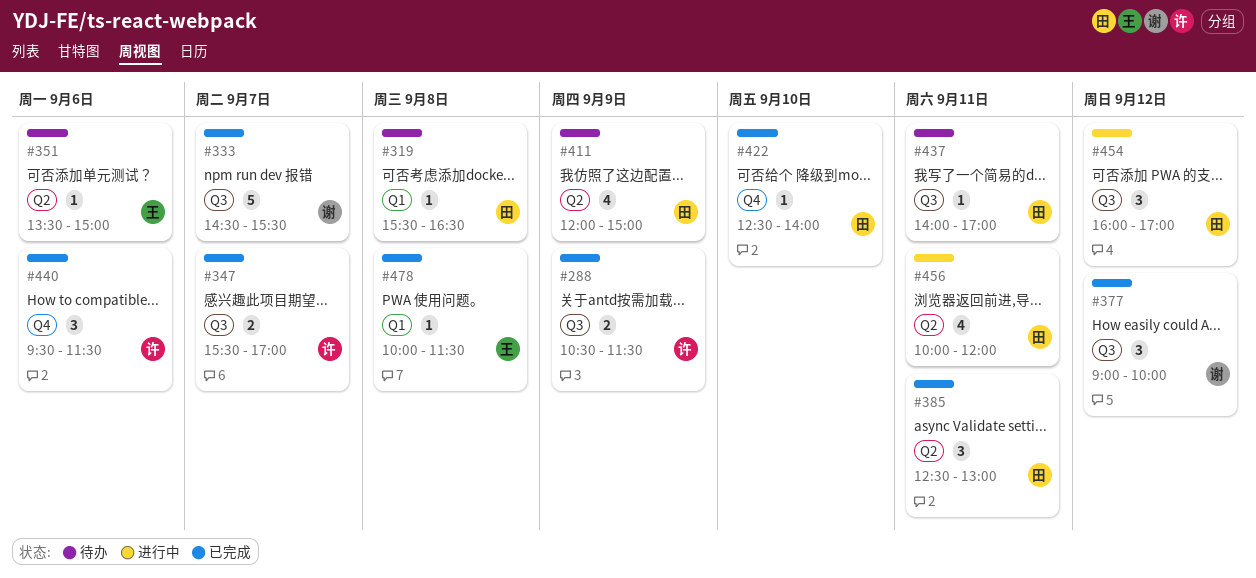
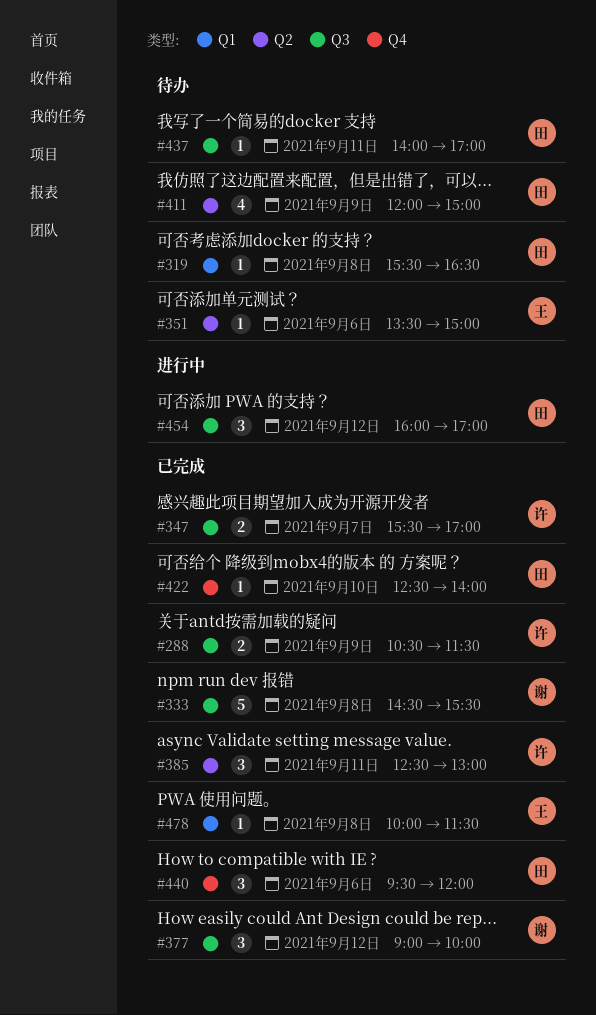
#333, day: Sep 7 -> Sep 8
#385, owner: 田 -> 许
#440, owner: 许 -> 田
#440, ends: 11:30 -> 12:00
#456: present -> none

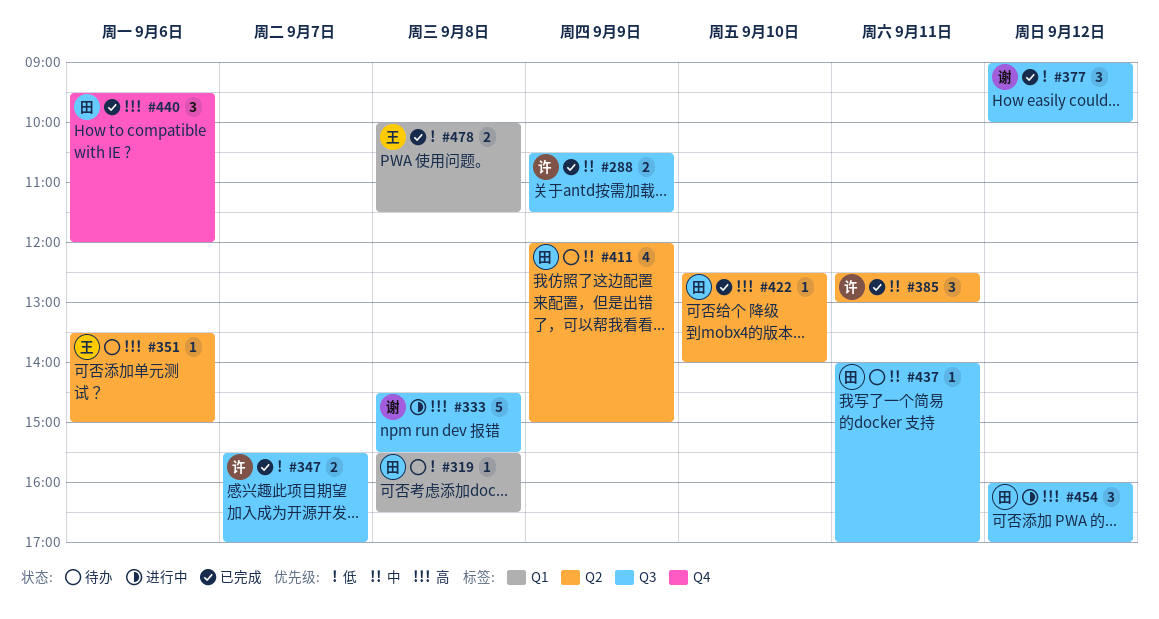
#333, status: 已完成 -> 进行中
#422, label: Q4 -> Q2
#478, estimate: 1 -> 2

